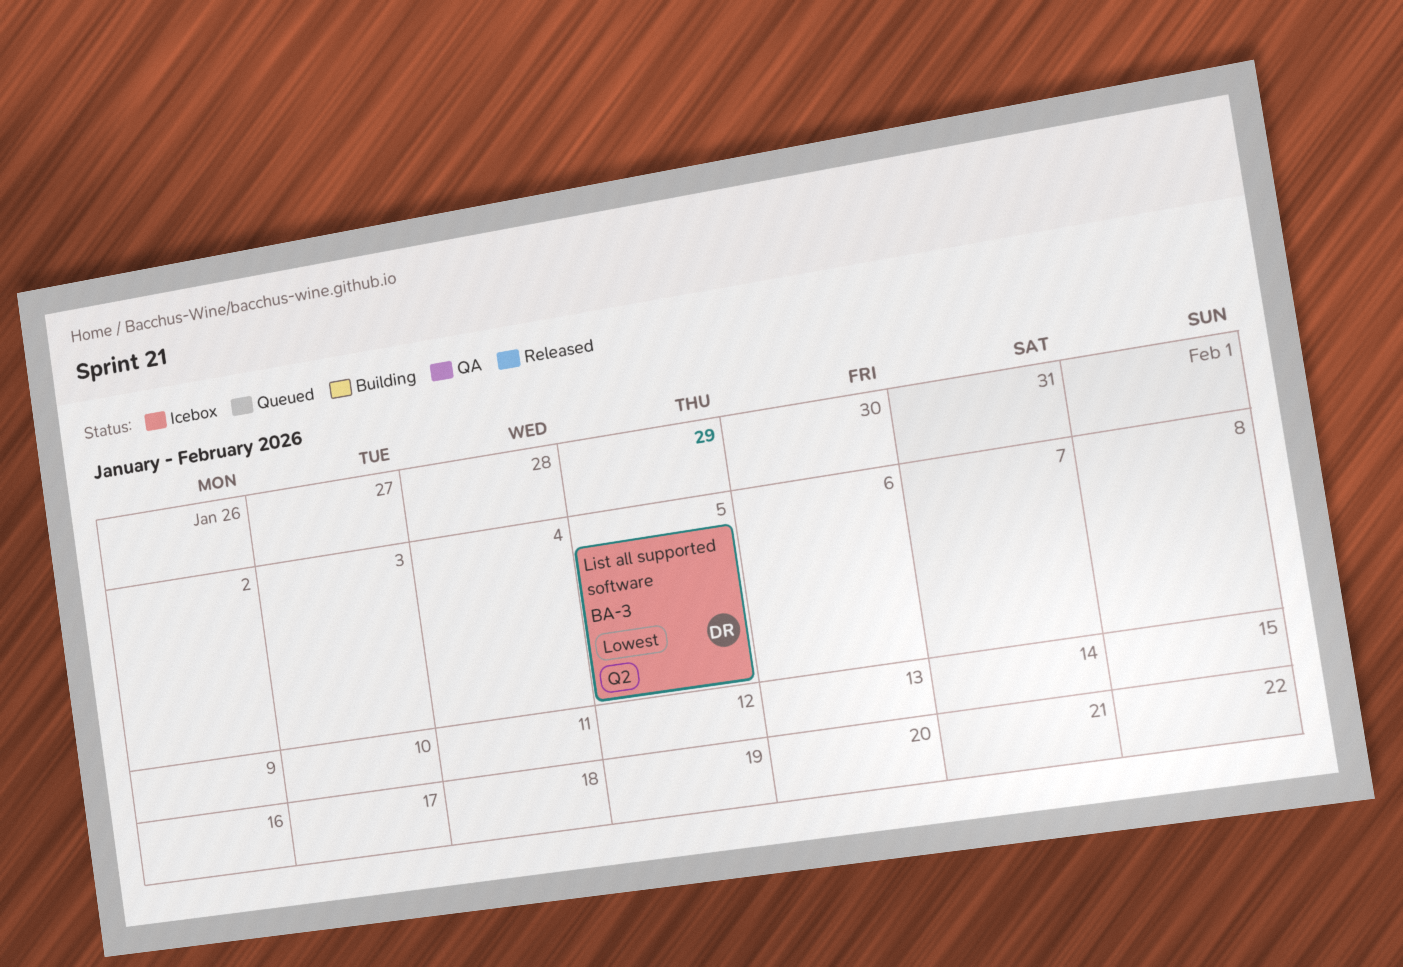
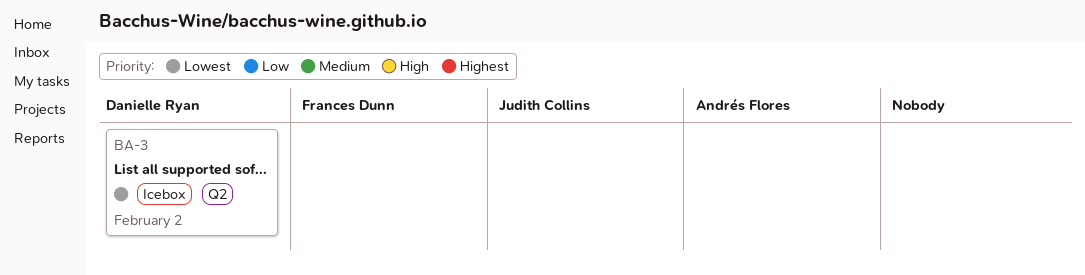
BA-3, due: Feb 5 -> Feb 2

